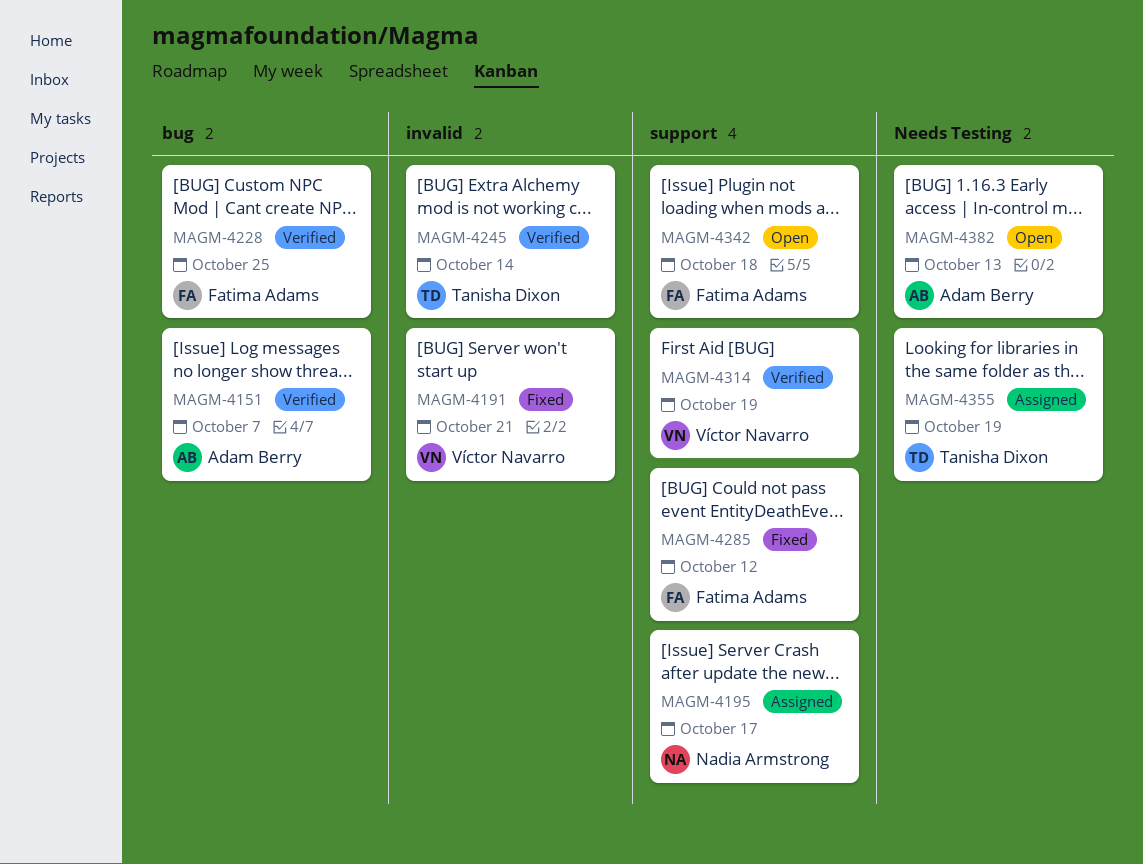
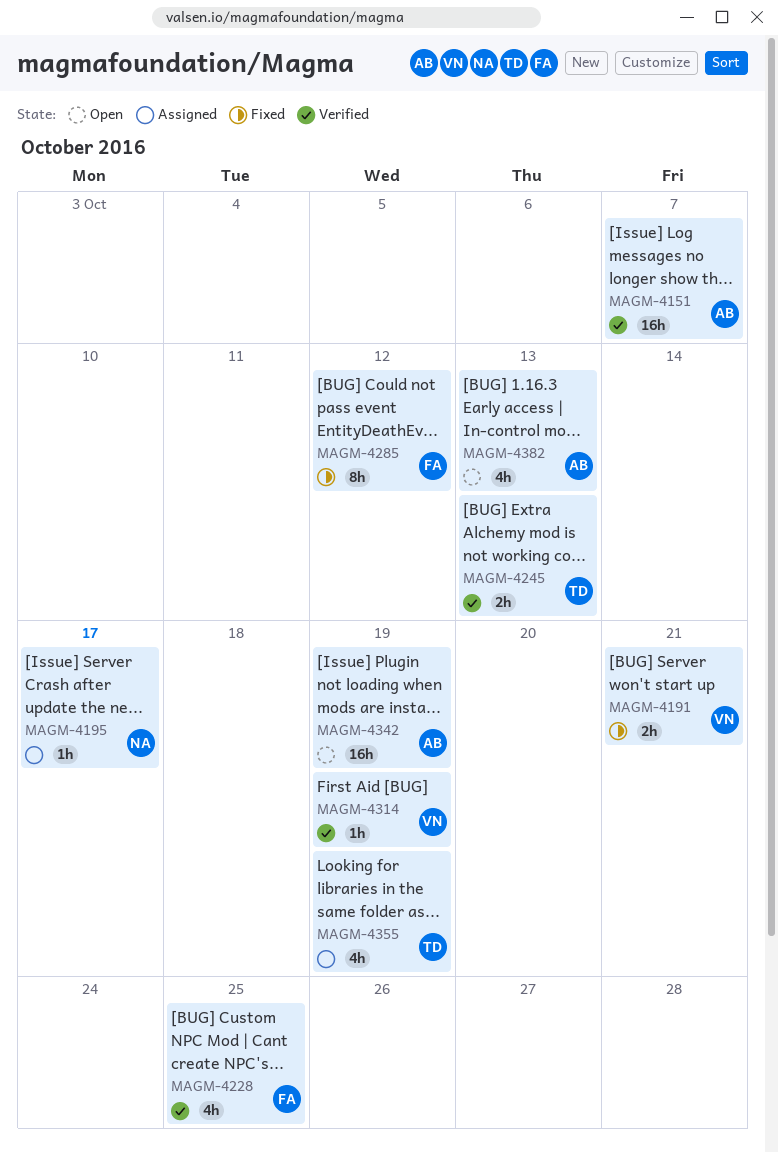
MAGM-4245, due: Oct 14 -> Oct 13
MAGM-4342, owner: Fatima Adams -> Adam Berry
MAGM-4342, due: Oct 18 -> Oct 19

